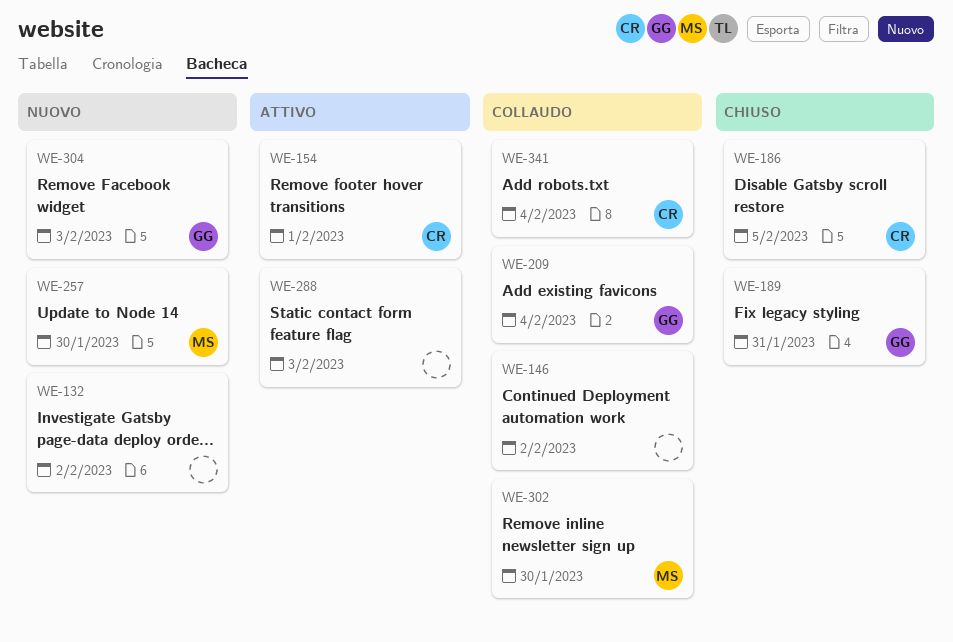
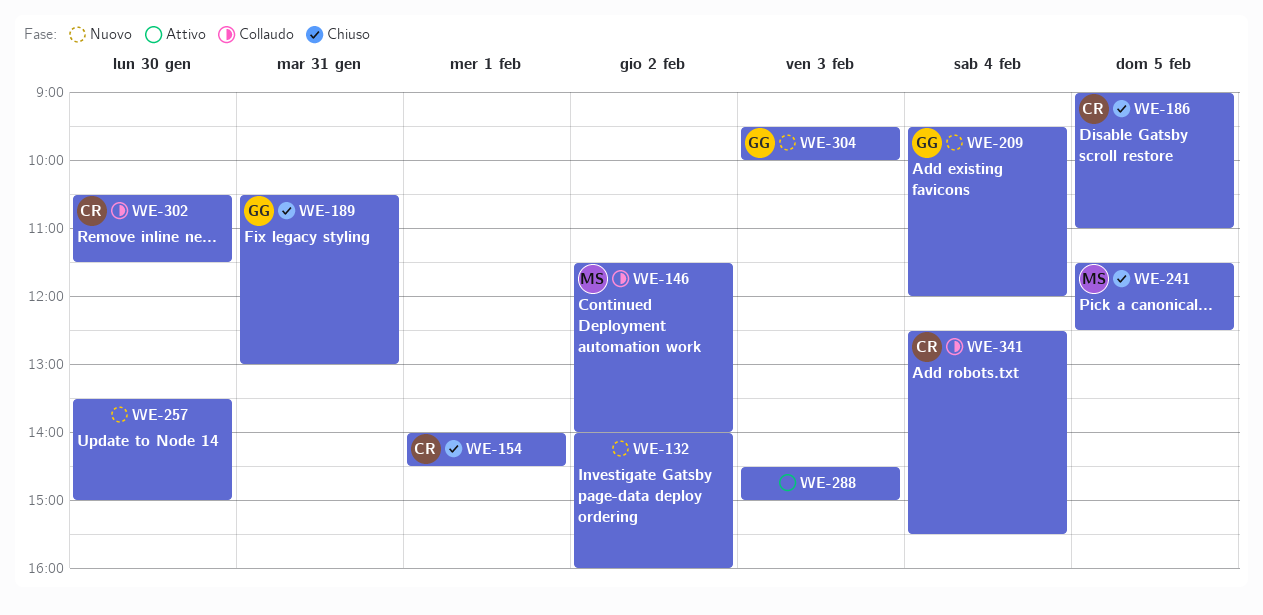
WE-146, owner: none -> MS
WE-154, status: Attivo -> Chiuso
WE-209, status: Collaudo -> Nuovo
WE-241: none -> present
WE-257, owner: MS -> none
WE-302, owner: MS -> CR

